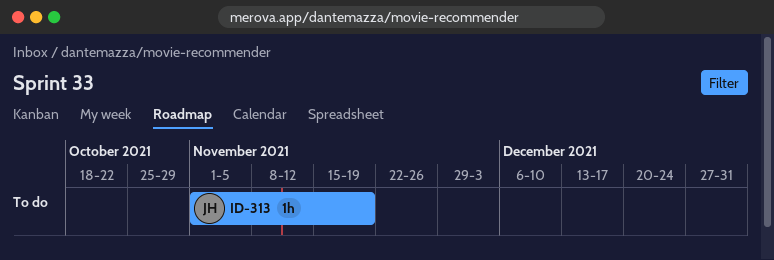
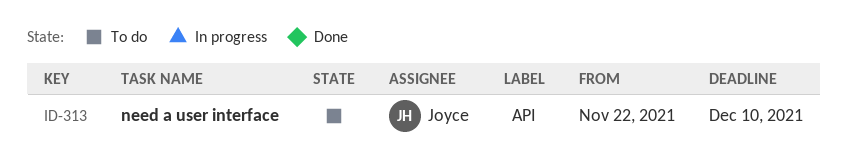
ID-313, start: Nov 1 -> Nov 22
ID-313, due: Nov 19 -> Dec 10

